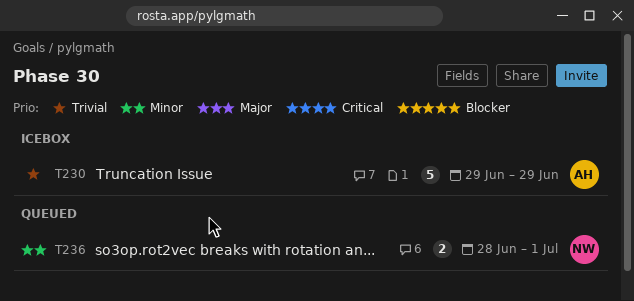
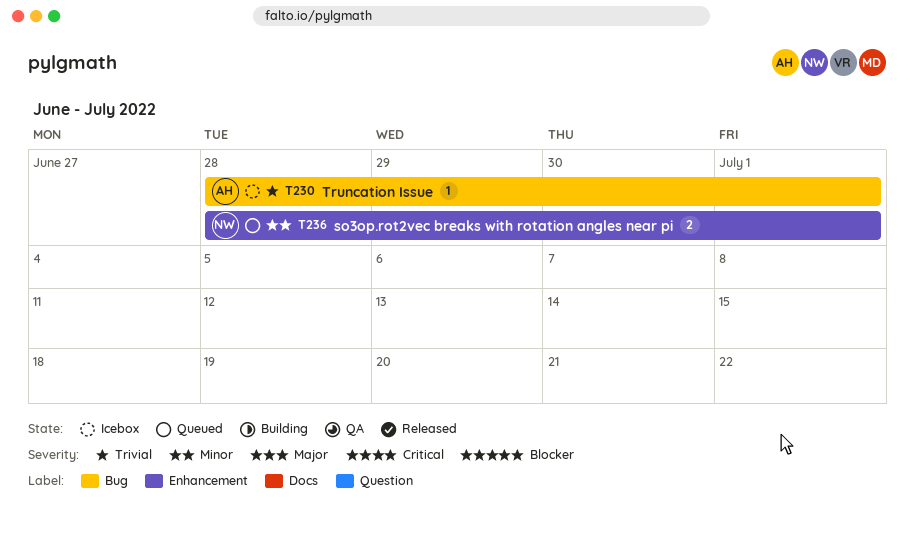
T230, estimate: 5 -> 1
T230, start: Jun 29 -> Jun 28
T230, due: Jun 29 -> Jul 1

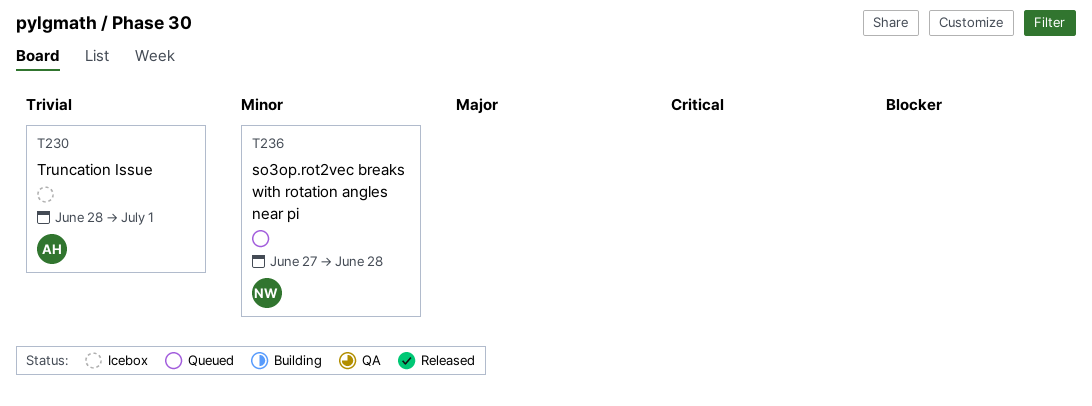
T236, start: Jun 28 -> Jun 27
T236, due: Jul 1 -> Jun 28

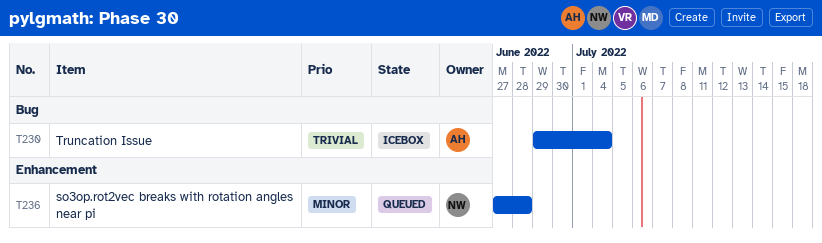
T230, start: Jun 28 -> Jun 29
T230, due: Jul 1 -> Jul 4

